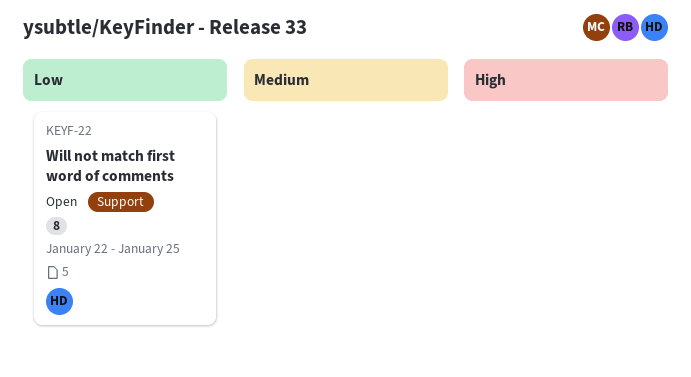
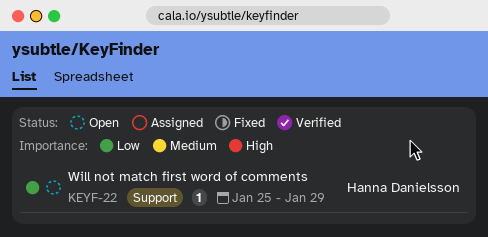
KEYF-22, estimate: 8 -> 1
KEYF-22, start: Jan 22 -> Jan 25
KEYF-22, due: Jan 25 -> Jan 29

